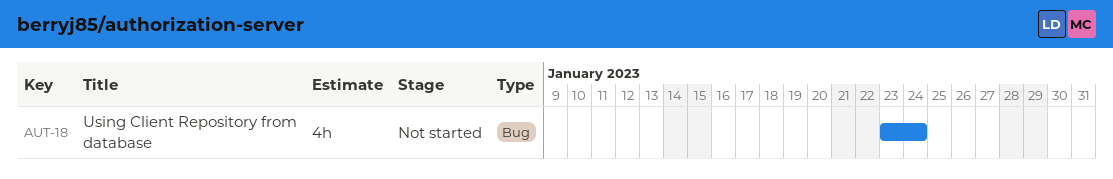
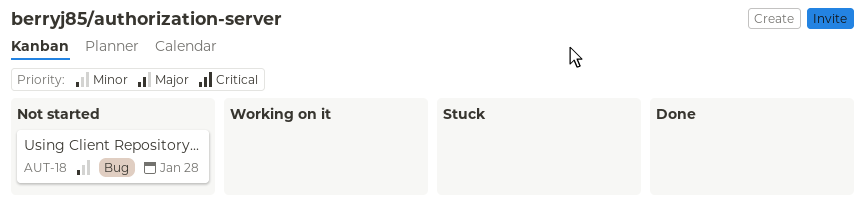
AUT-18, due: Jan 24 -> Jan 28

